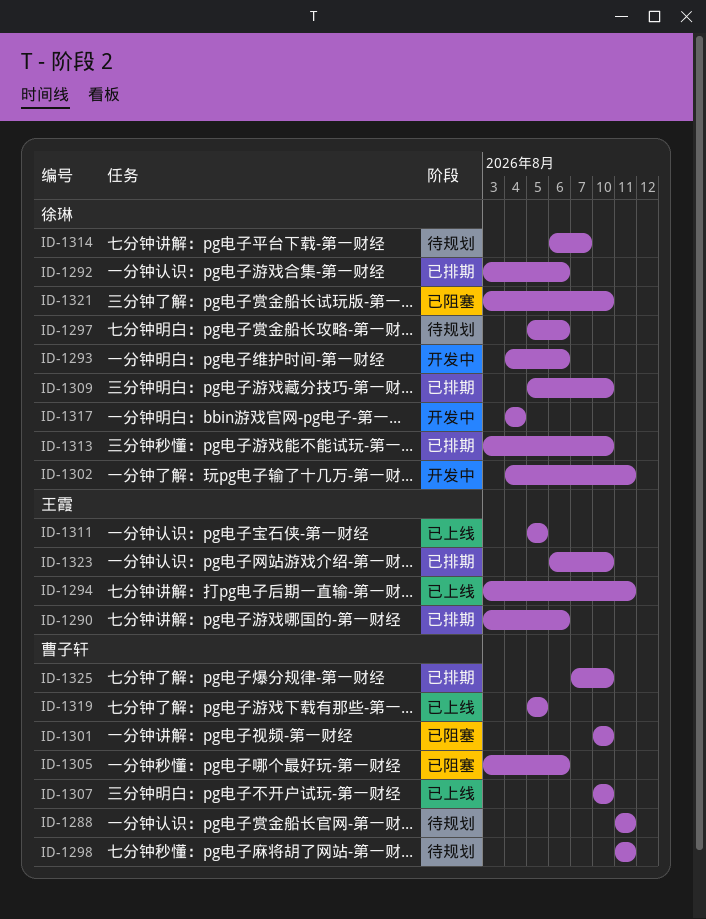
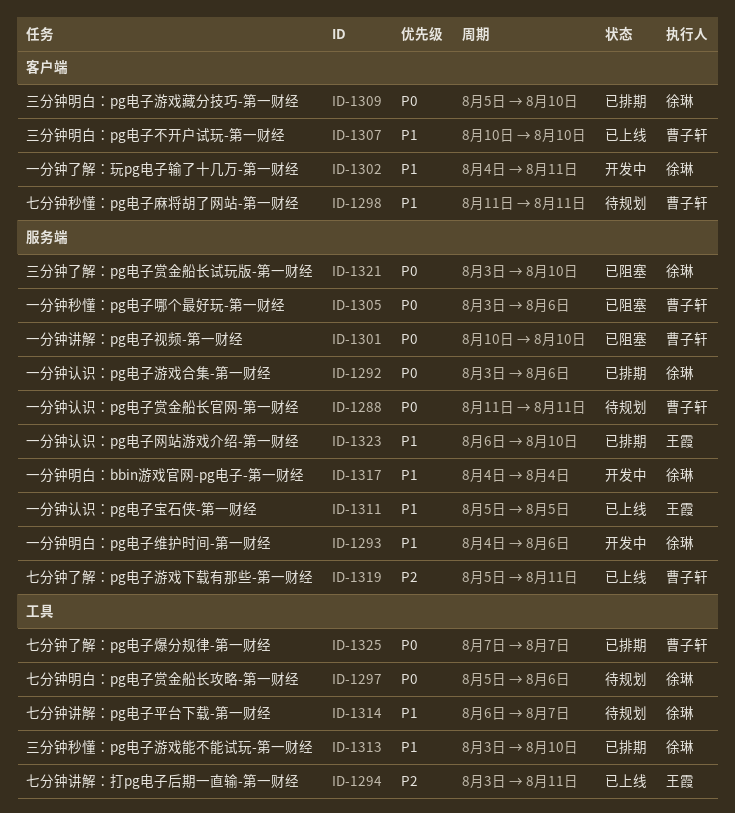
ID-1290: present -> none
ID-1319, due: Aug 5 -> Aug 11
ID-1325, due: Aug 10 -> Aug 7

